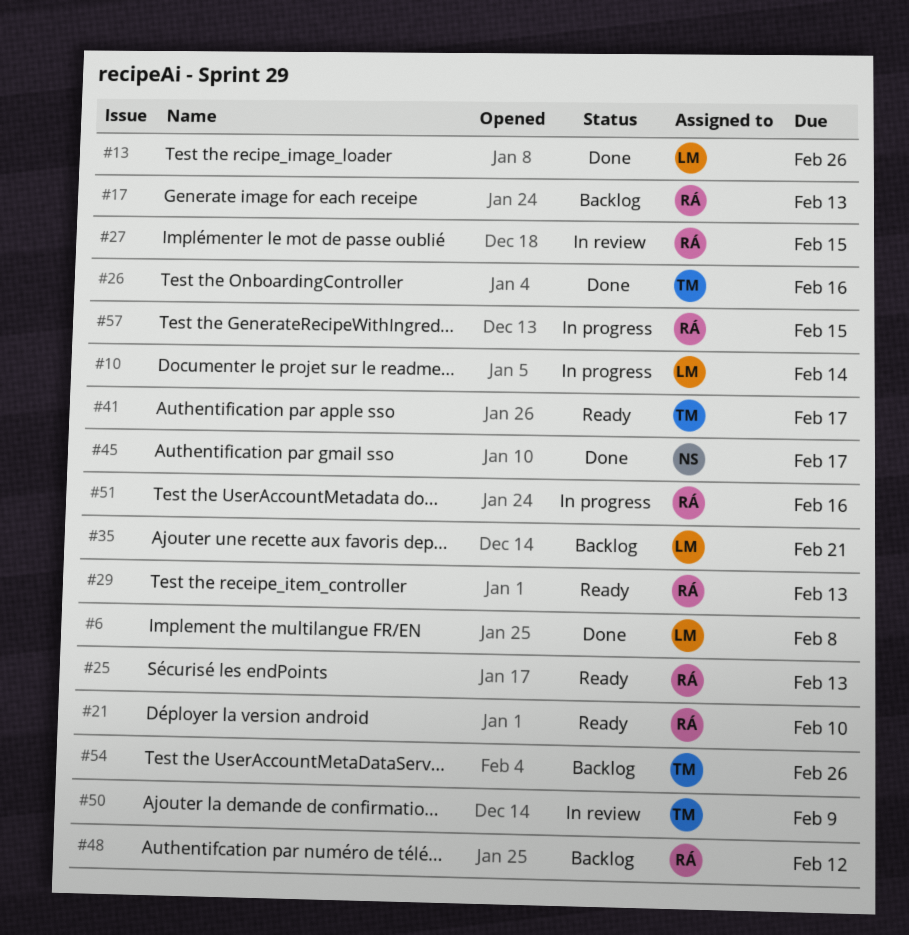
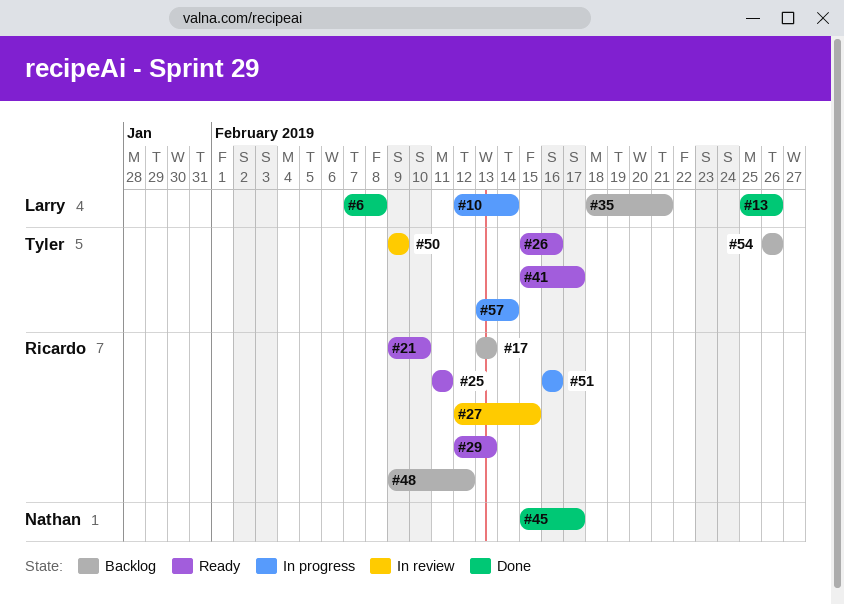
#25, due: Feb 13 -> Feb 11
#26, status: Done -> Ready
#57, owner: Ricardo -> Tyler
#57, due: Feb 15 -> Feb 14

